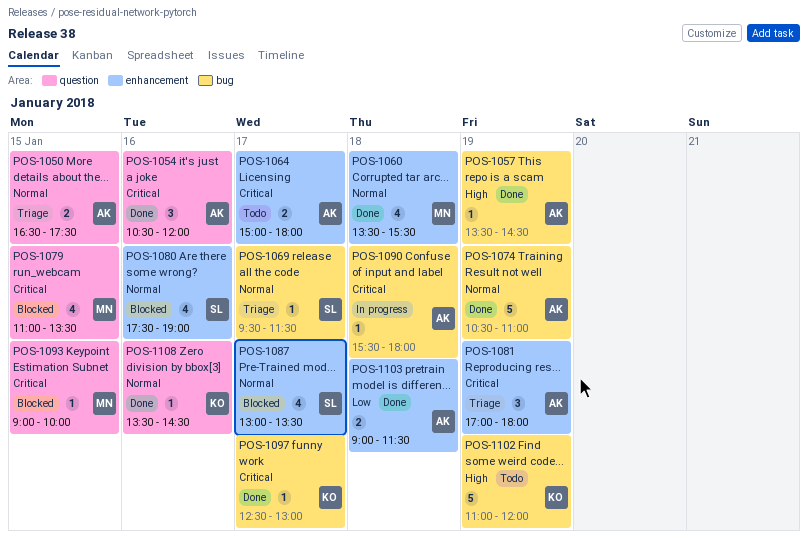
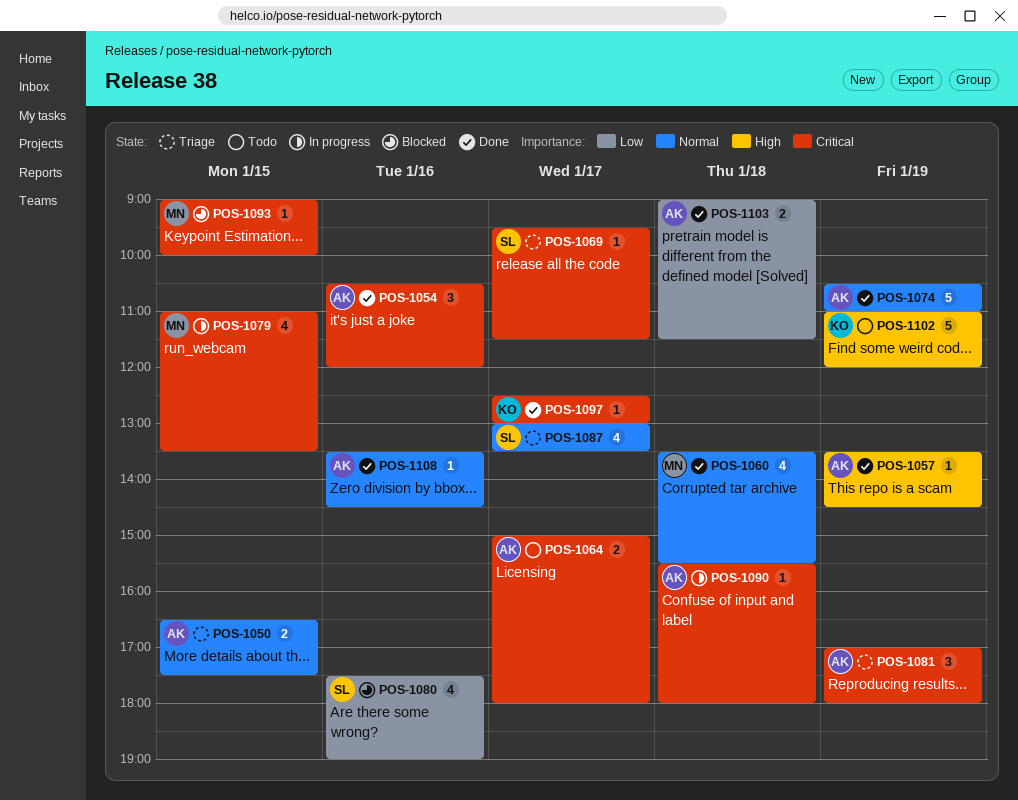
POS-1069, priority: Normal -> Critical
POS-1079, status: Blocked -> In progress
POS-1080, priority: Normal -> Low
POS-1087, status: Blocked -> Triage
POS-1108, owner: KO -> AK

